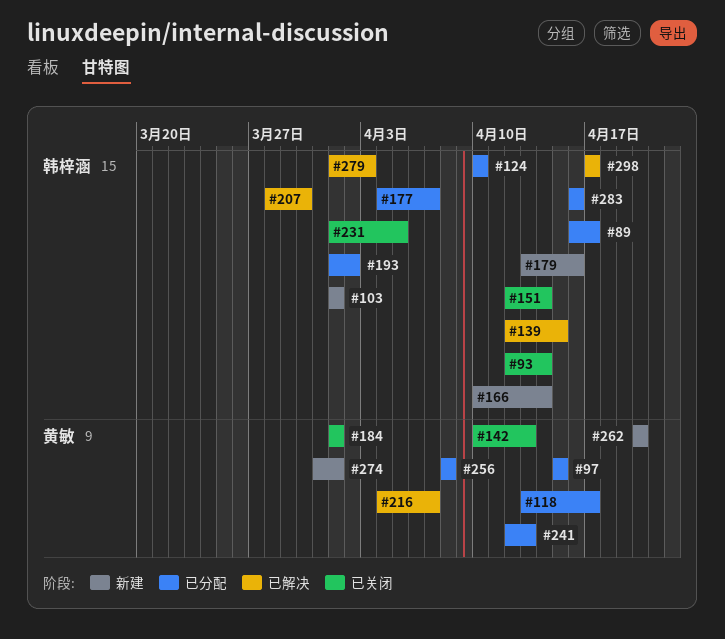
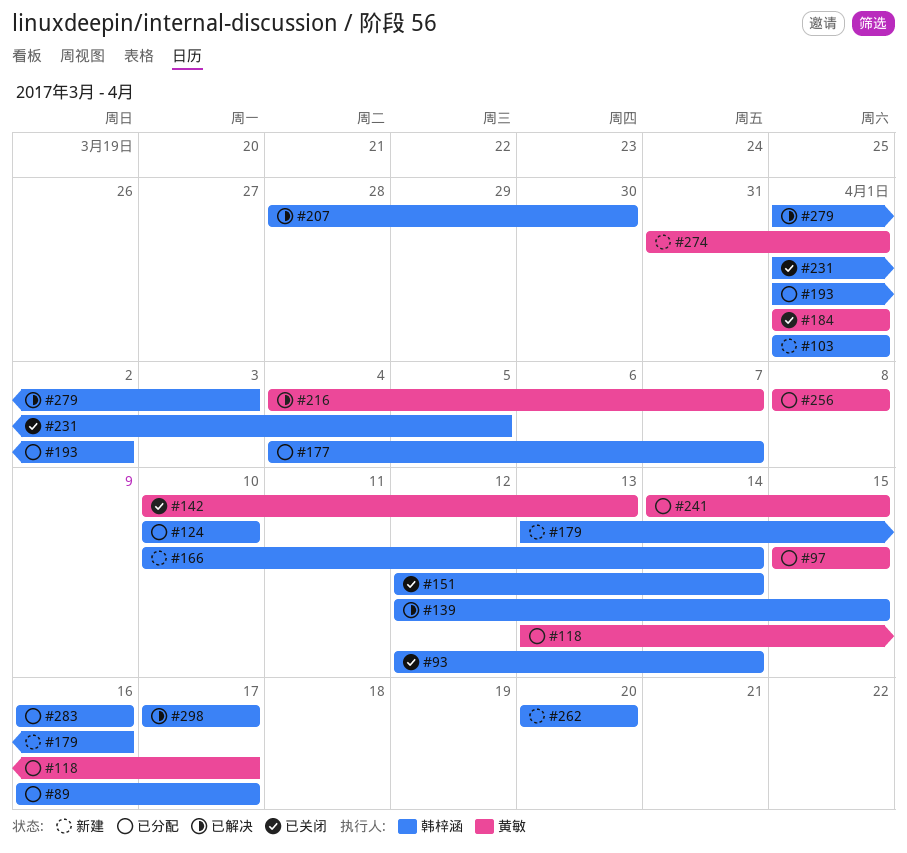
#241, start: Apr 12 -> Apr 14
#241, due: Apr 13 -> Apr 15
#262, owner: 黄敏 -> 韩梓涵

